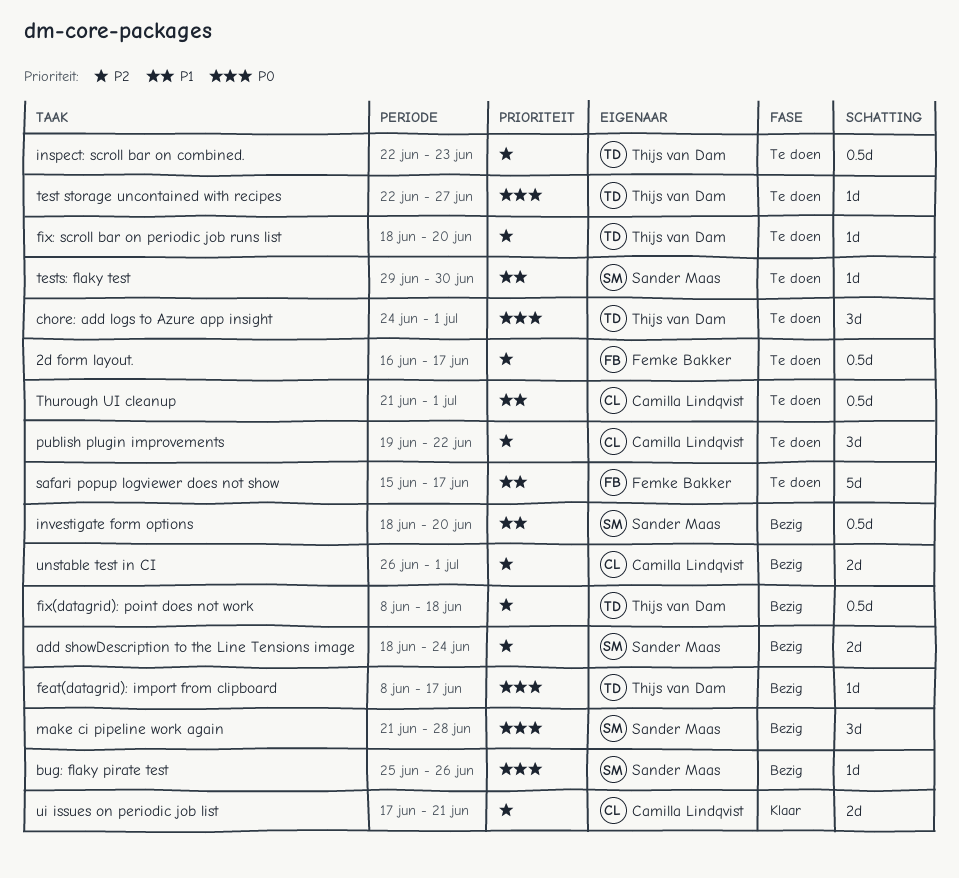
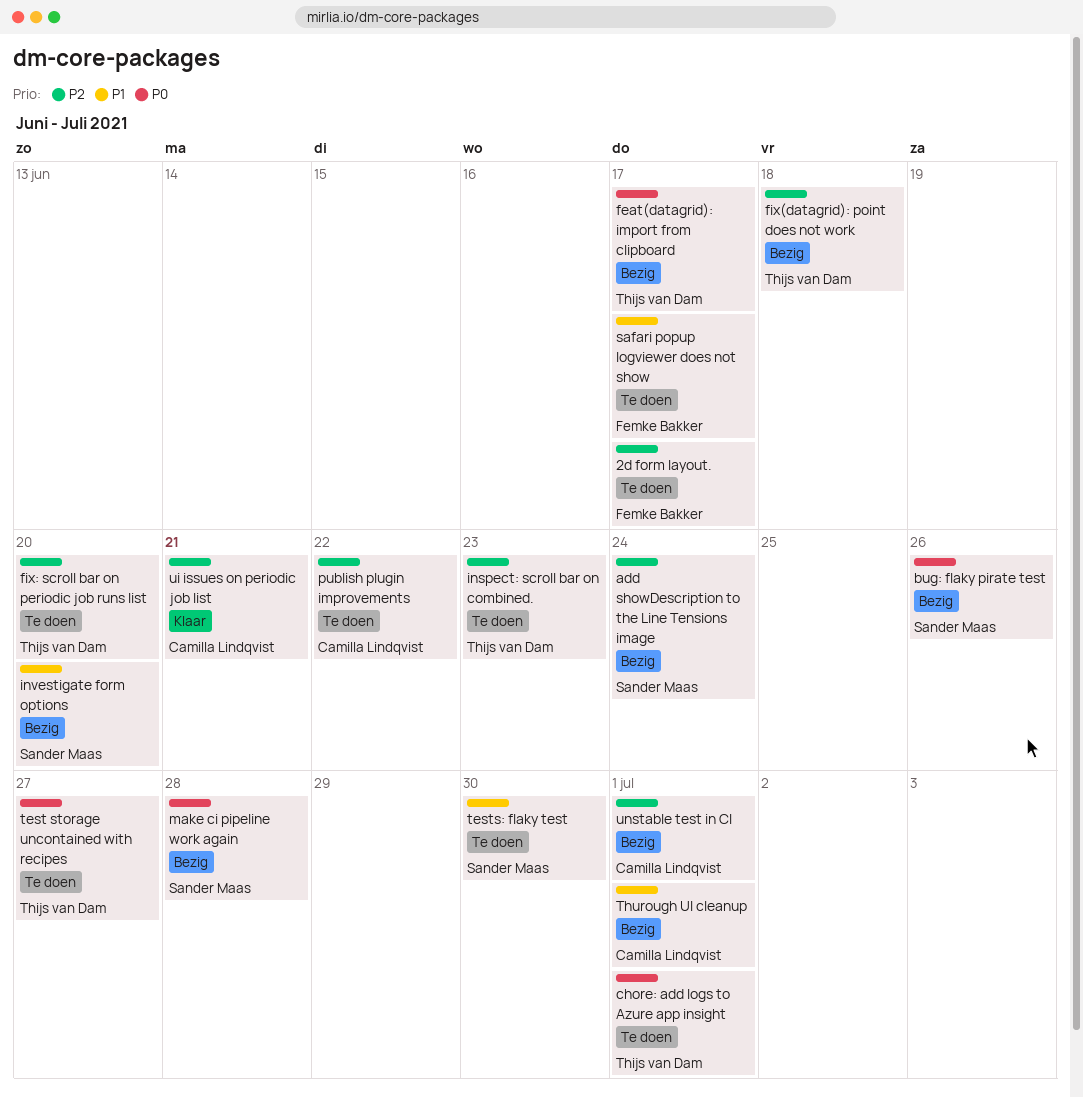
Thurough UI cleanup, status: Te doen -> Bezig

